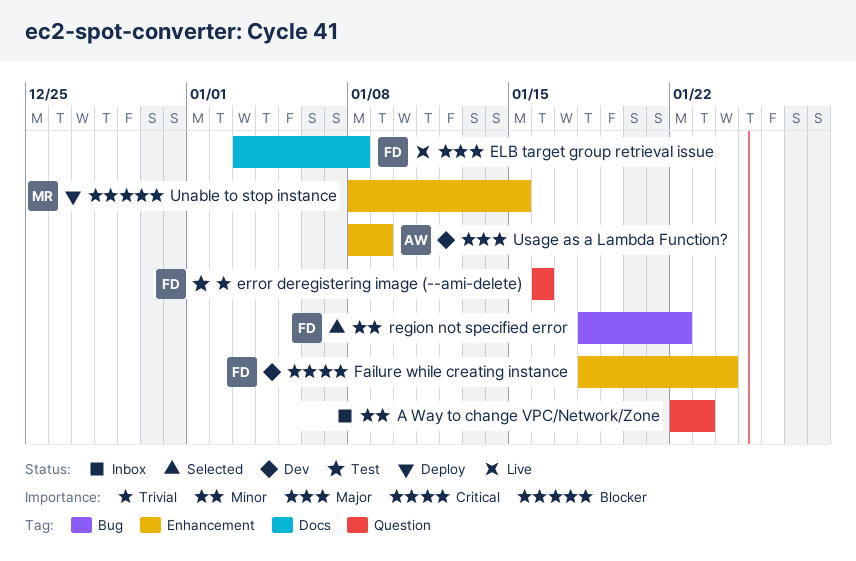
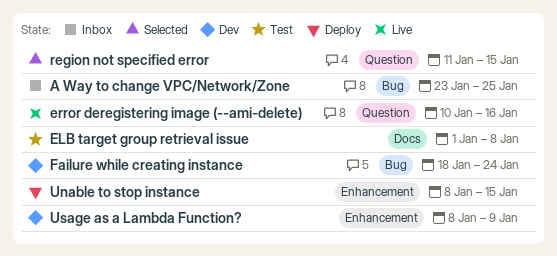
A Way to change VPC/Network/Zone, label: Question -> Bug
A Way to change VPC/Network/Zone, start: Jan 22 -> Jan 23
A Way to change VPC/Network/Zone, due: Jan 23 -> Jan 25
ELB target group retrieval issue, status: Live -> Test
ELB target group retrieval issue, start: Jan 3 -> Jan 1
error deregistering image (--ami-delete), status: Test -> Live
error deregistering image (--ami-delete), start: Jan 16 -> Jan 10
Failure while creating instance, label: Enhancement -> Bug
region not specified error, label: Bug -> Question
region not specified error, start: Jan 18 -> Jan 11
region not specified error, due: Jan 22 -> Jan 15

